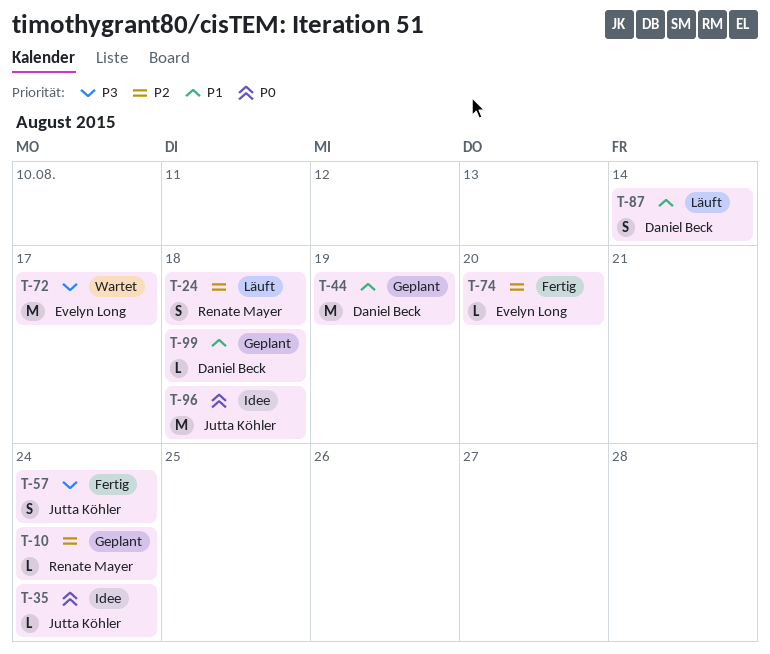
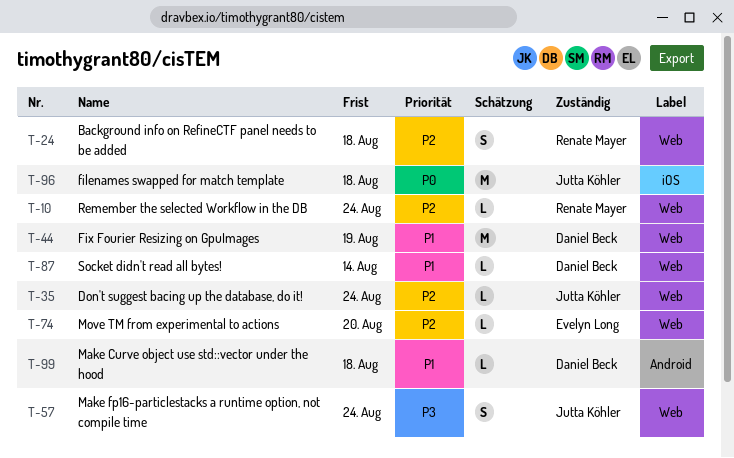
T-35, priority: P0 -> P2
T-72: present -> none
T-87, estimate: S -> L

